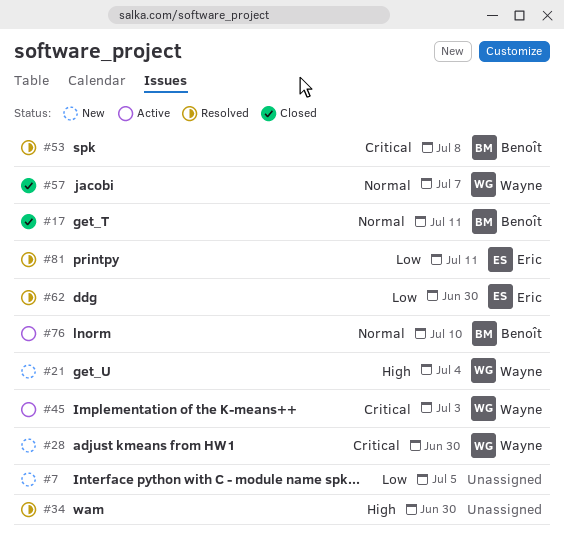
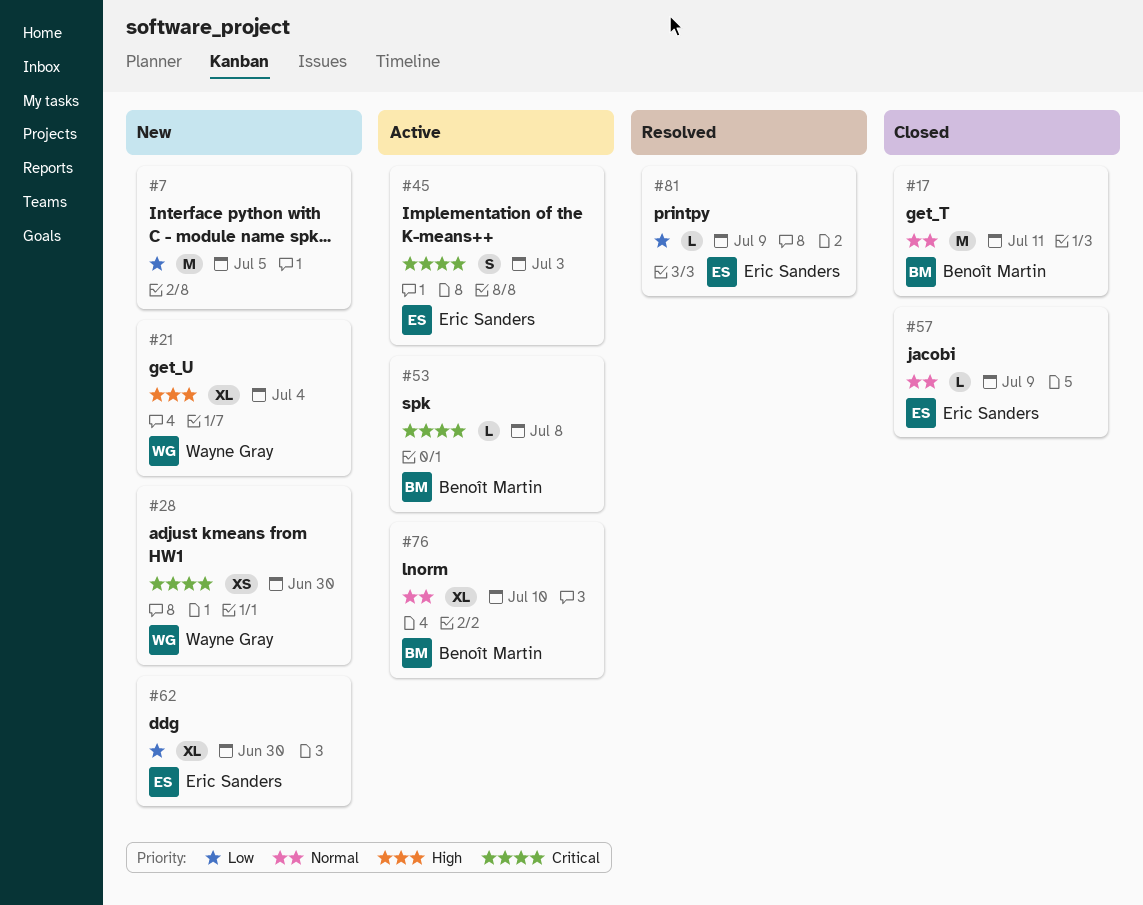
#34: present -> none
#45, owner: Wayne Gray -> Eric Sanders
#53, status: Resolved -> Active
#57, owner: Wayne Gray -> Eric Sanders
#57, due: Jul 7 -> Jul 9
#62, status: Resolved -> New
#81, due: Jul 11 -> Jul 9

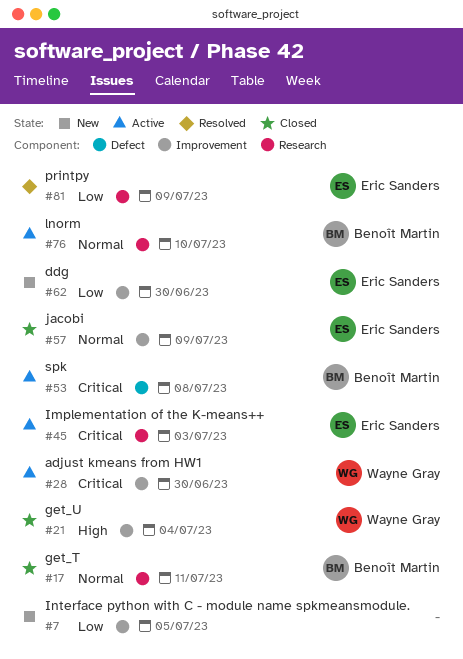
#21, status: New -> Closed
#28, status: New -> Active

